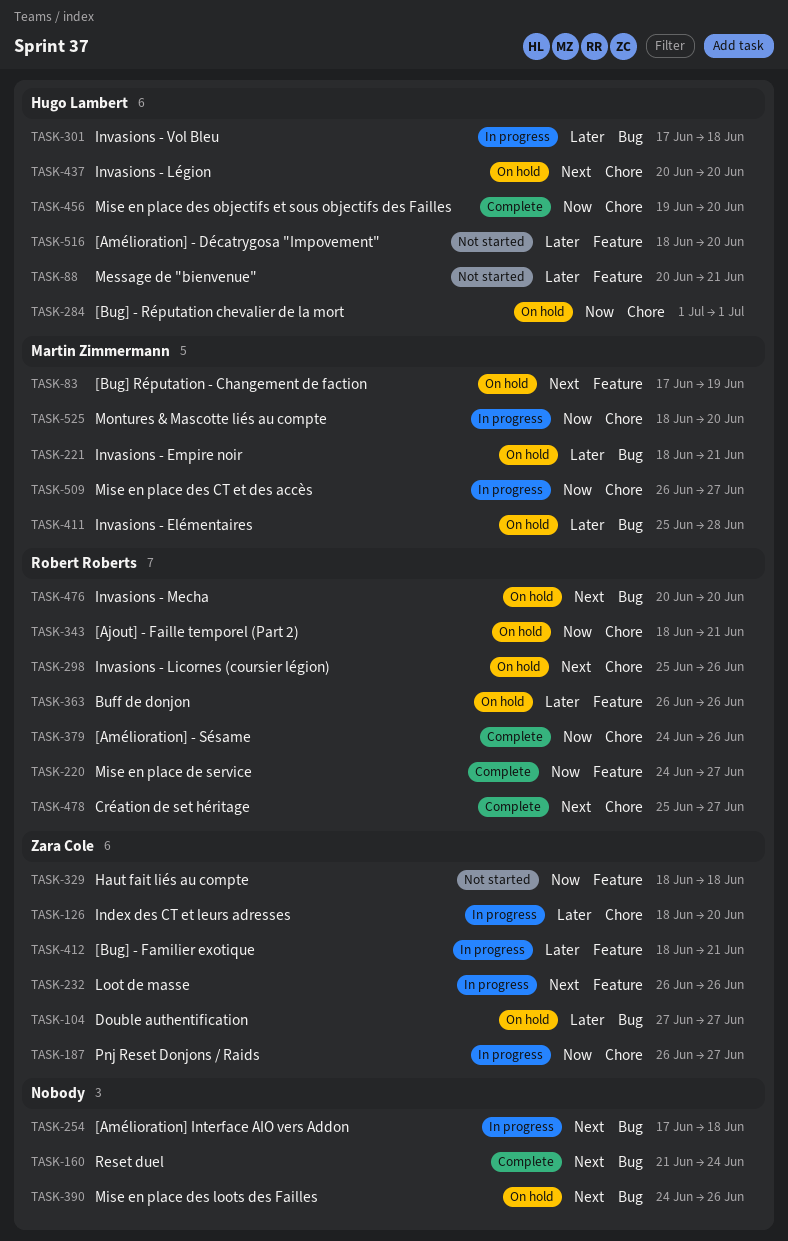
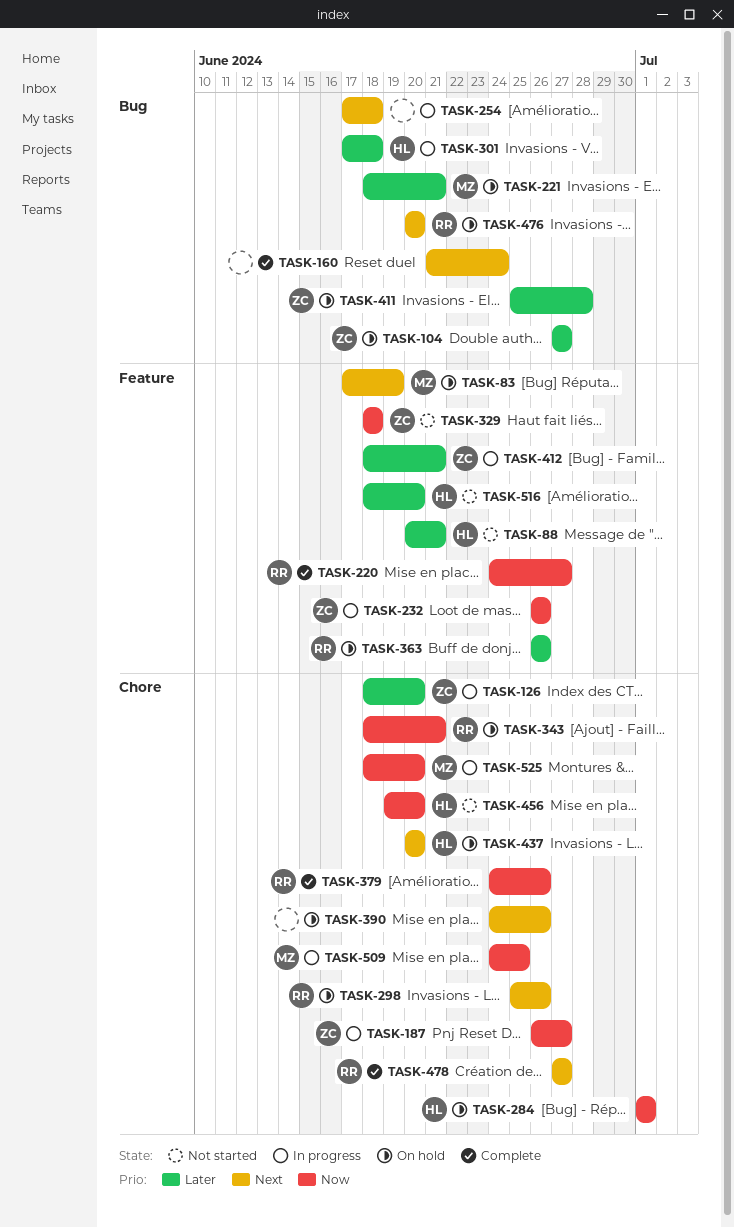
TASK-232, priority: Next -> Now
TASK-390, label: Bug -> Chore
TASK-411, owner: Martin Zimmermann -> Zara Cole
TASK-456, status: Complete -> Not started
TASK-478, start: Jun 25 -> Jun 27
TASK-509, start: Jun 26 -> Jun 24
TASK-509, due: Jun 27 -> Jun 25

